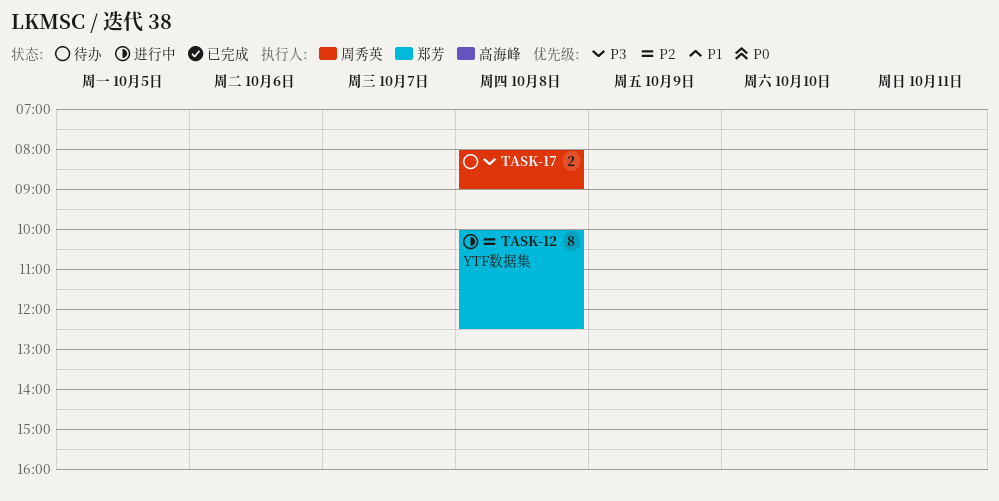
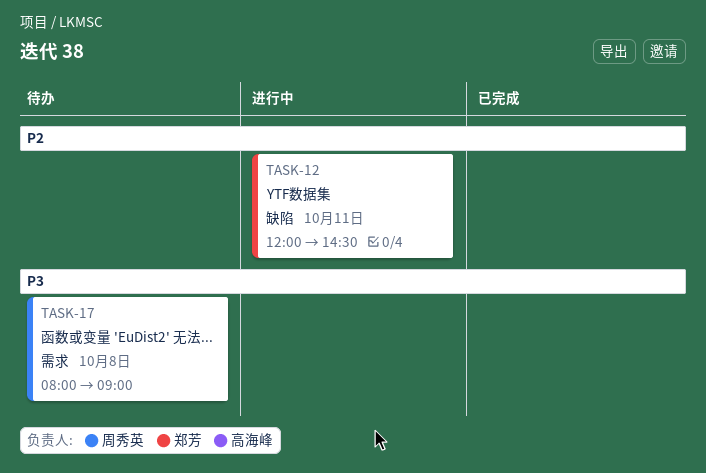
TASK-12, day: Oct 8 -> Oct 11
TASK-12, begins: 10:00 -> 12:00
TASK-12, ends: 12:30 -> 14:30

